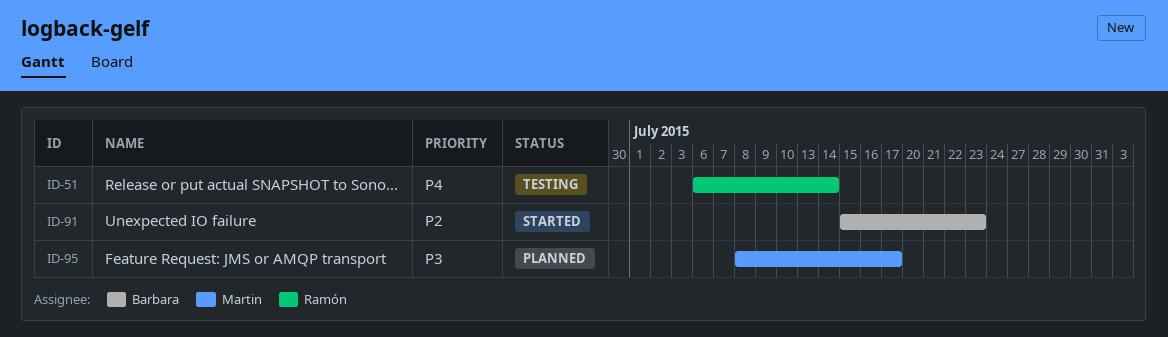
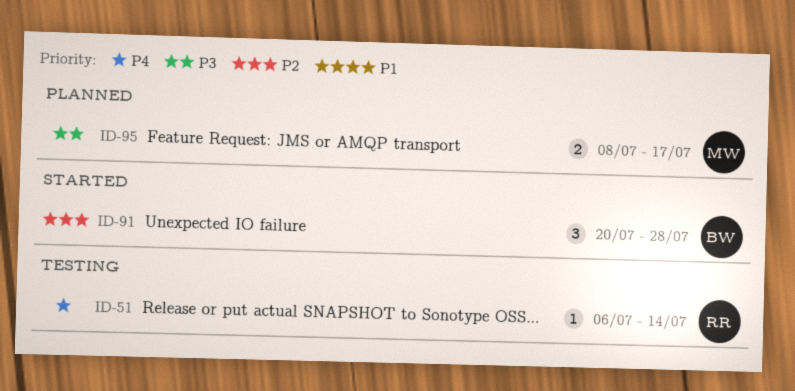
ID-91, start: Jul 15 -> Jul 20
ID-91, due: Jul 23 -> Jul 28

